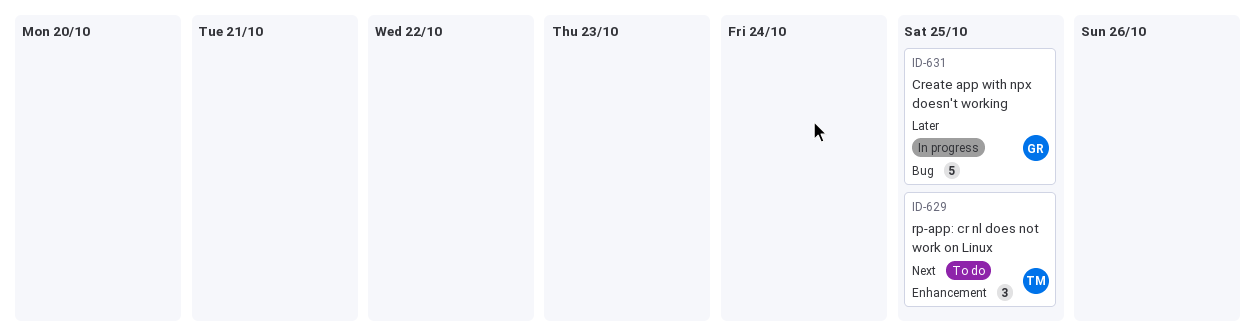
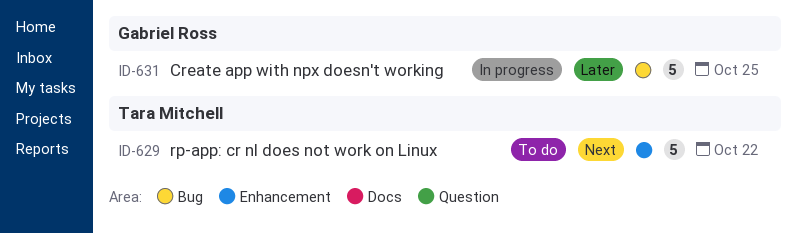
ID-629, estimate: 3 -> 5
ID-629, due: Oct 25 -> Oct 22

